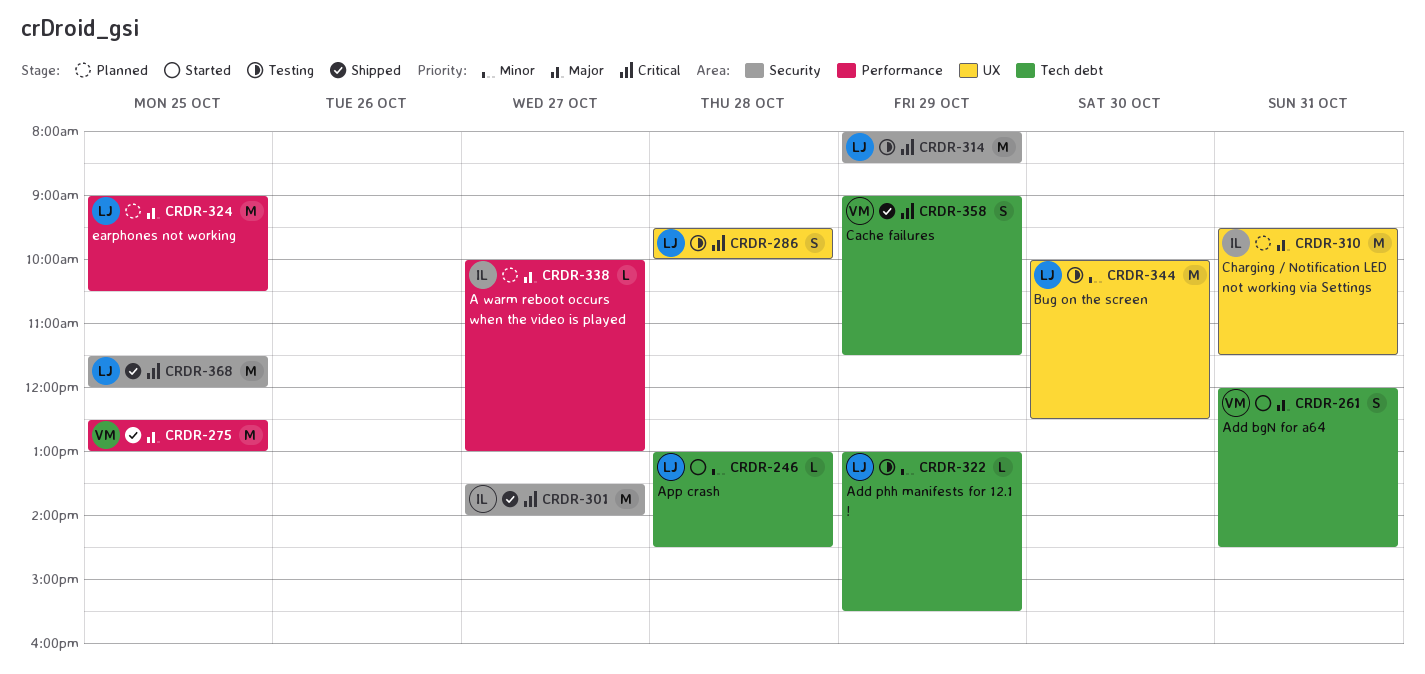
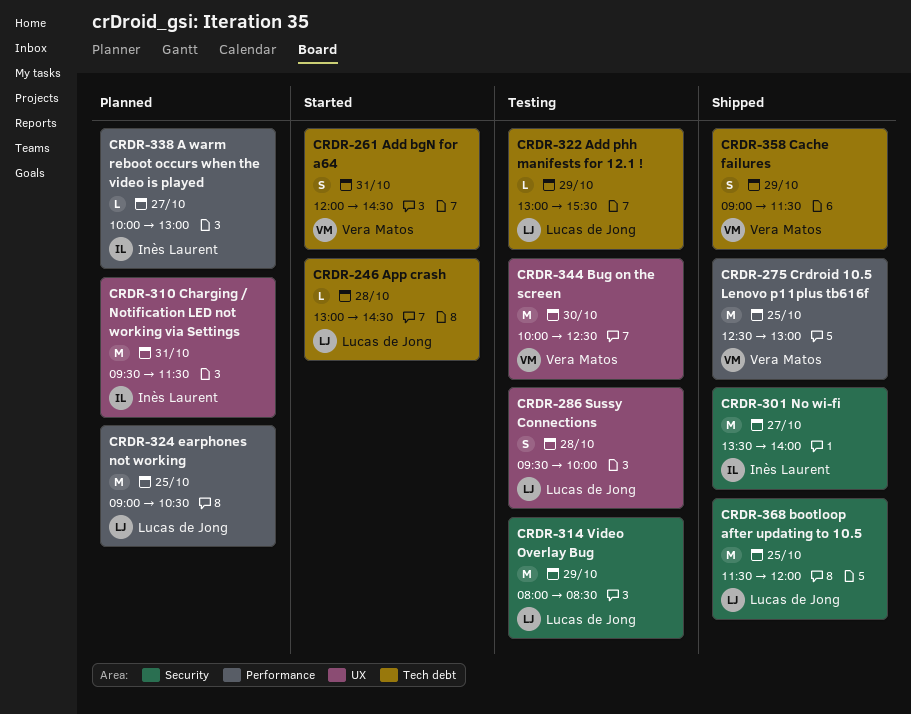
CRDR-344, owner: Lucas de Jong -> Vera Matos

